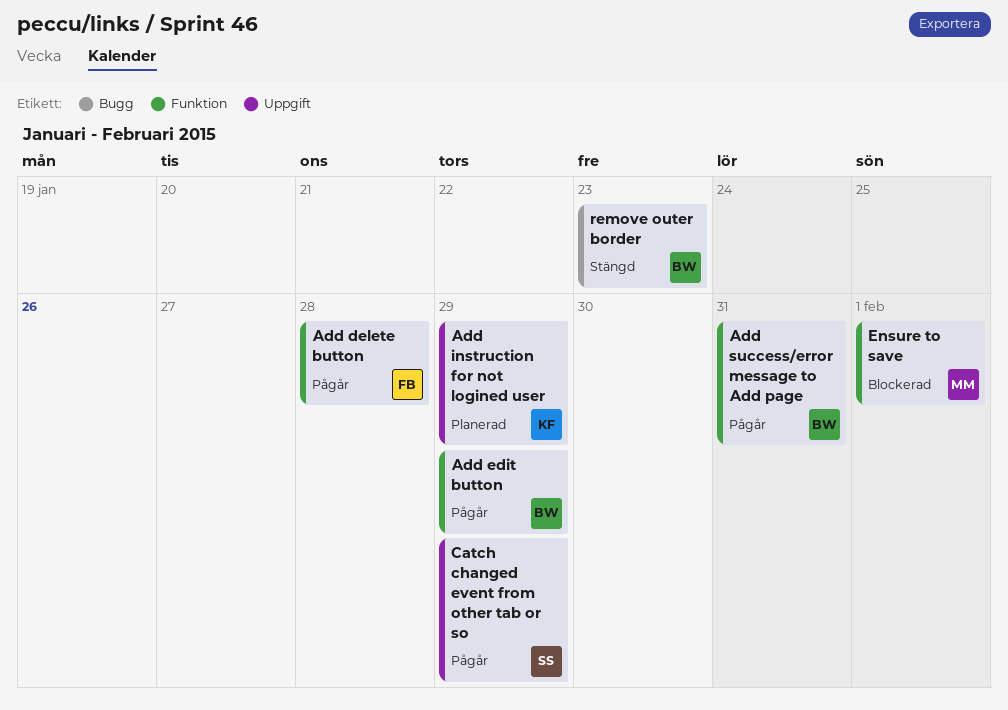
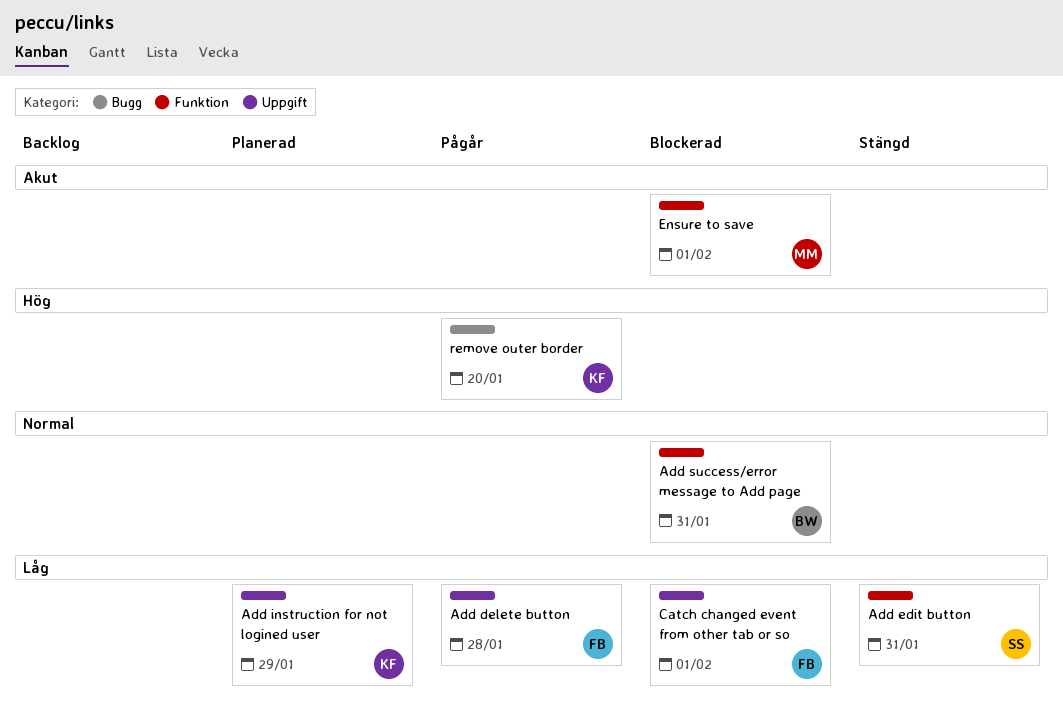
Add delete button, label: Funktion -> Uppgift
Add edit button, status: Pågår -> Stängd
Add edit button, owner: BW -> SS
Add edit button, due: Jan 29 -> Jan 31
Add success/error message to Add page, status: Pågår -> Blockerad
Catch changed event from other tab or so, status: Pågår -> Blockerad
Catch changed event from other tab or so, owner: SS -> FB
Catch changed event from other tab or so, due: Jan 29 -> Feb 1
remove outer border, status: Stängd -> Pågår
remove outer border, owner: BW -> KF
remove outer border, due: Jan 23 -> Jan 20

